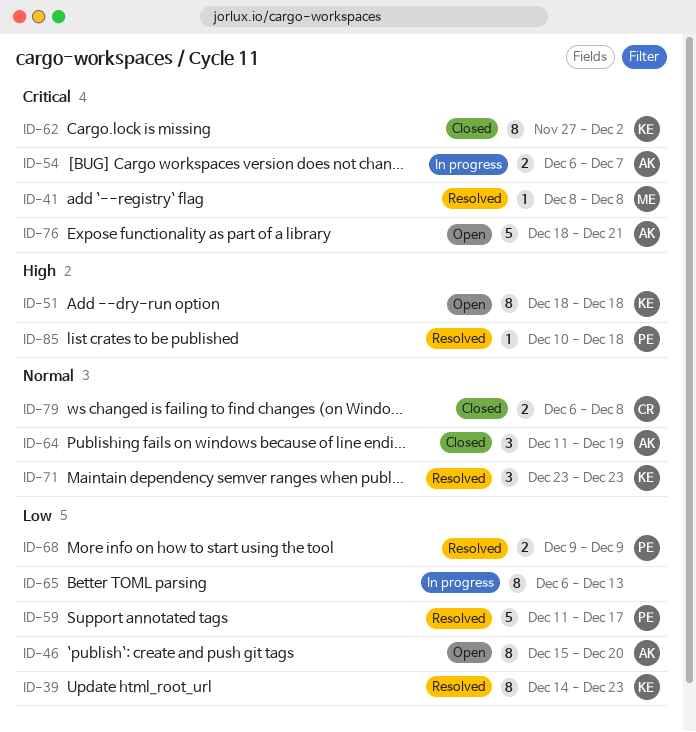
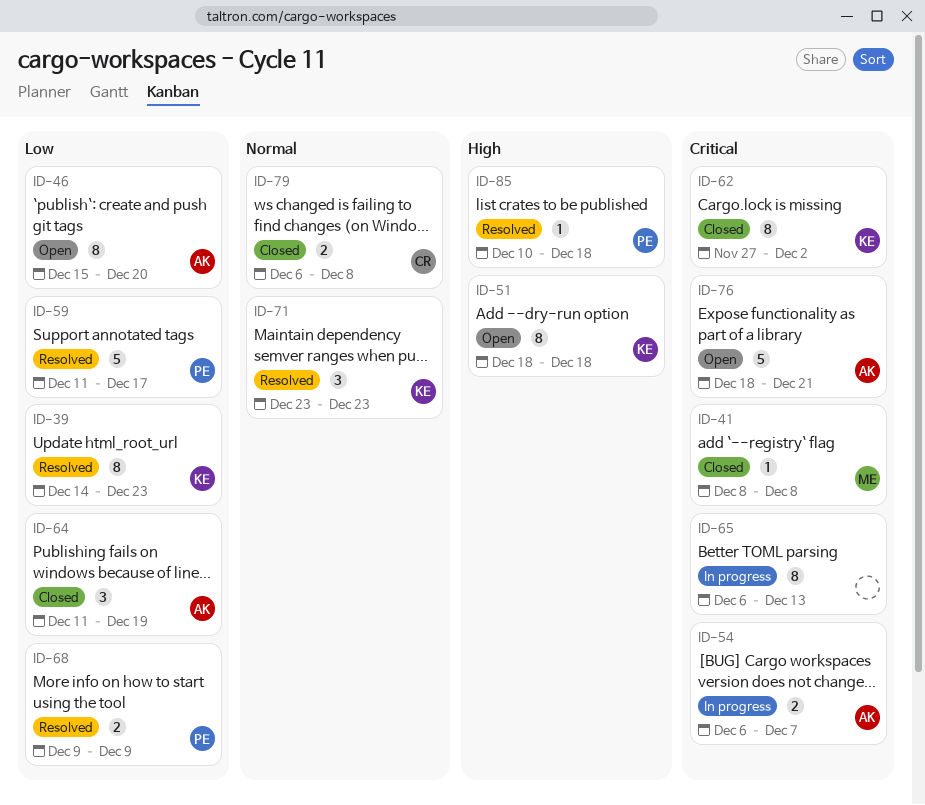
ID-41, status: Resolved -> Closed
ID-64, priority: Normal -> Low
ID-65, priority: Low -> Critical

